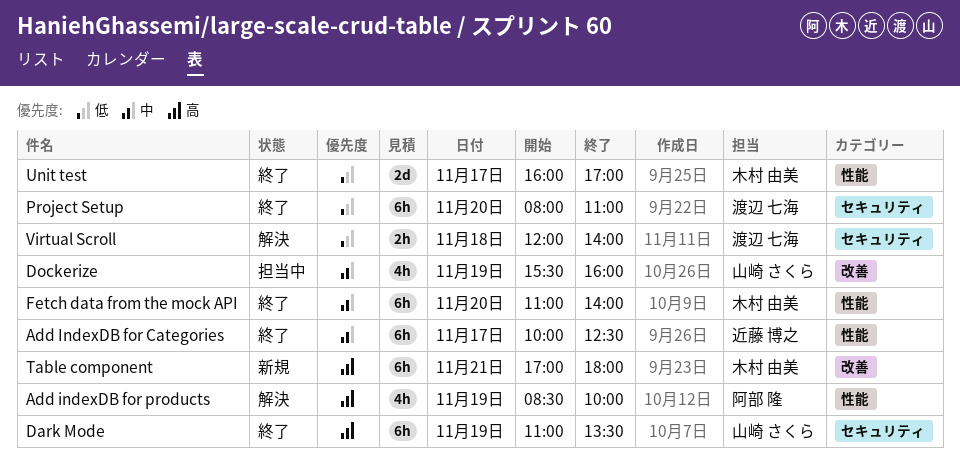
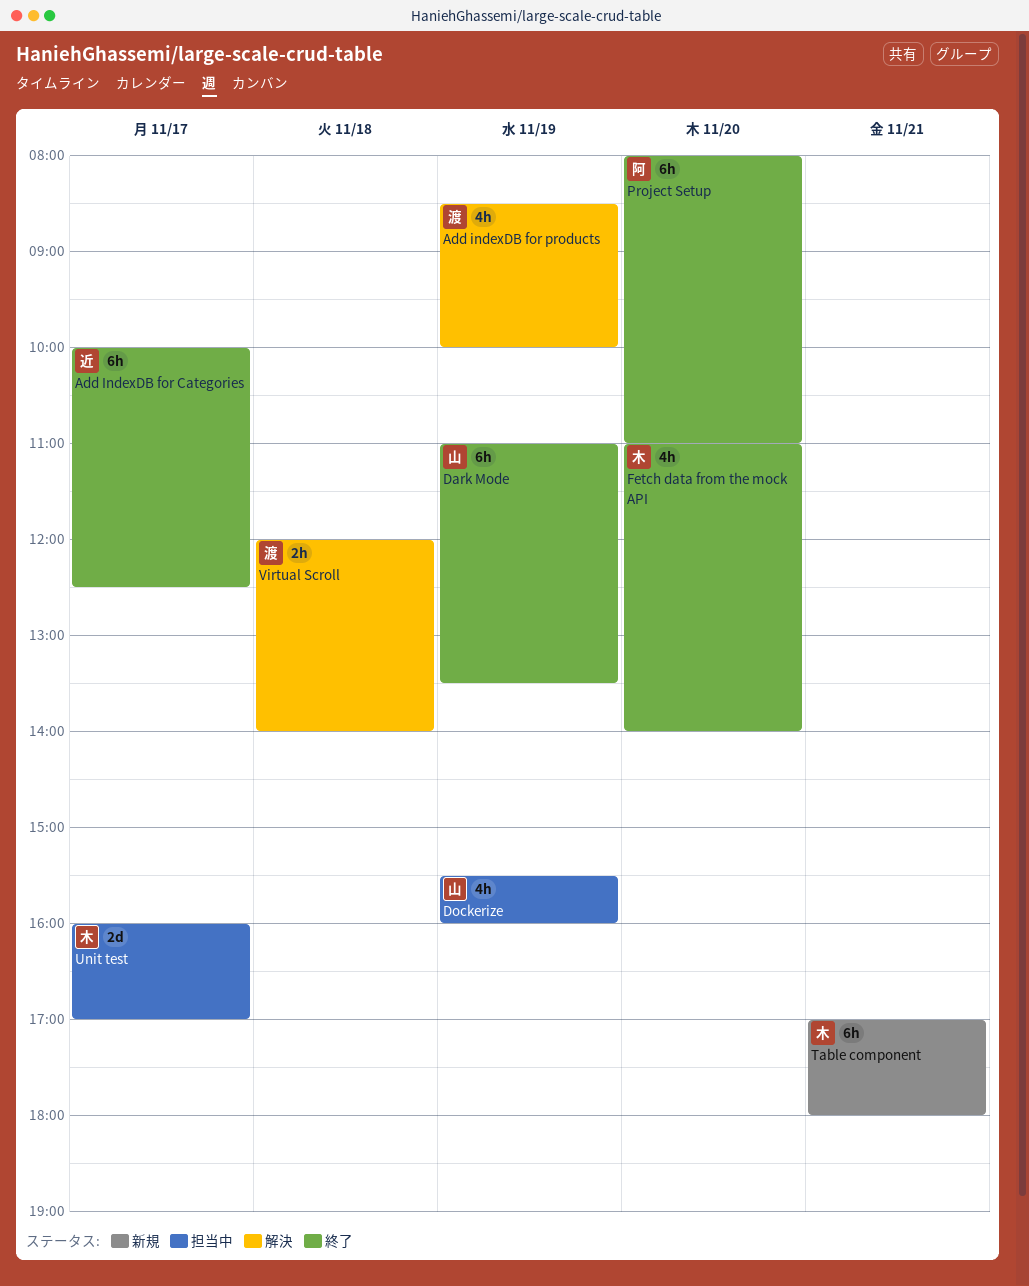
Add indexDB for products, owner: 阿部 隆 -> 渡辺 七海
Fetch data from the mock API, estimate: 6h -> 4h
Project Setup, owner: 渡辺 七海 -> 阿部 隆
Unit test, status: 終了 -> 担当中

